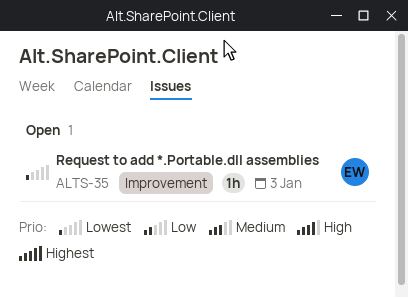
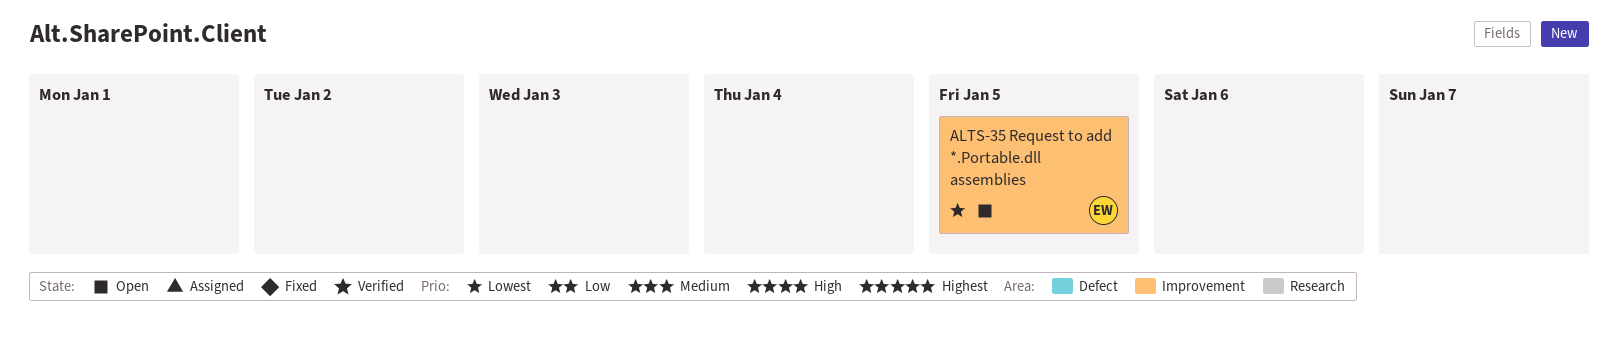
ALTS-35, due: Jan 3 -> Jan 5

